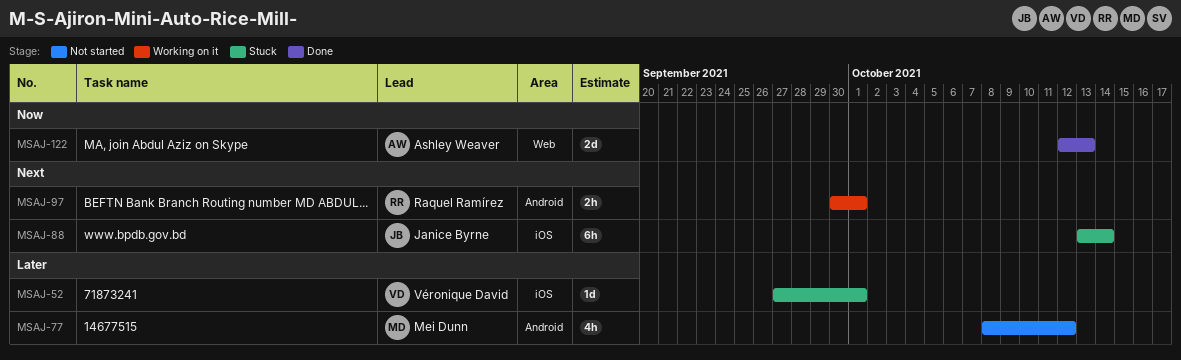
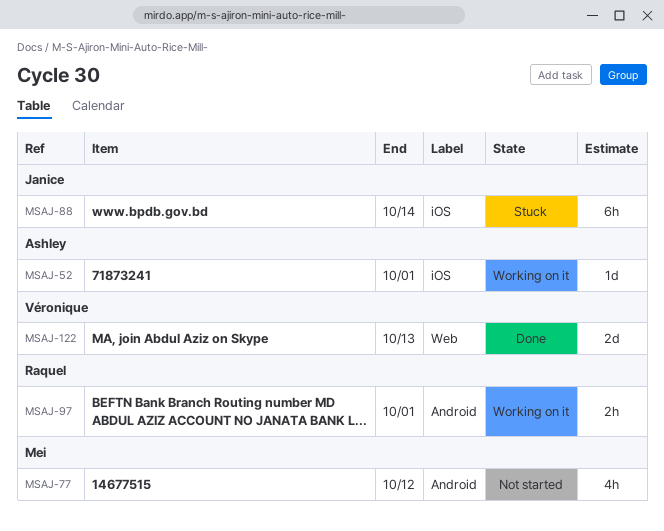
MSAJ-52, status: Stuck -> Working on it
MSAJ-52, owner: Véronique David -> Ashley Weaver
MSAJ-122, owner: Ashley Weaver -> Véronique David

